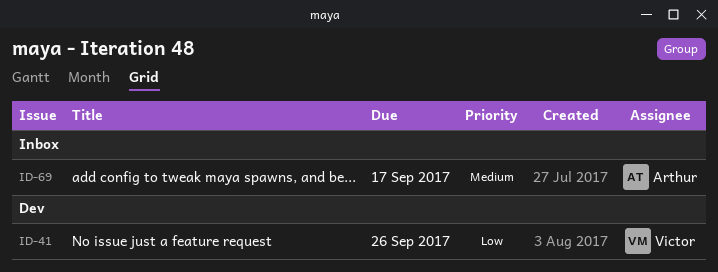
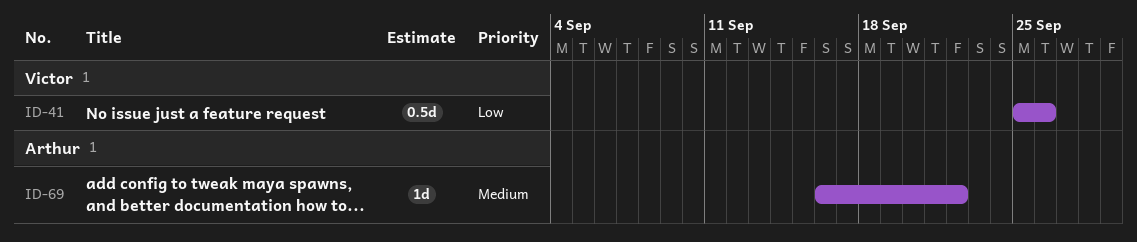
ID-69, due: Sep 17 -> Sep 22

